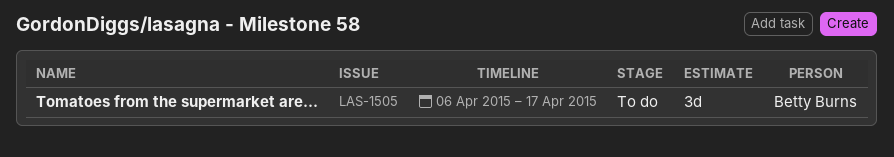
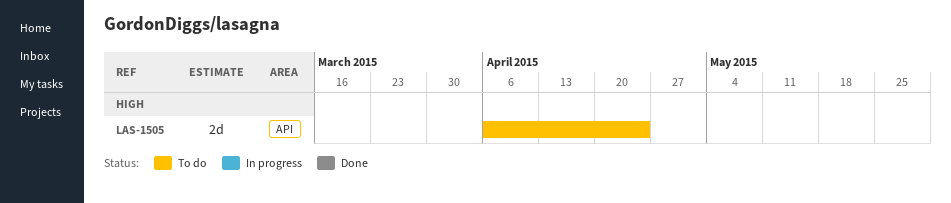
LAS-1505, estimate: 3d -> 2d
LAS-1505, due: Apr 17 -> Apr 24

